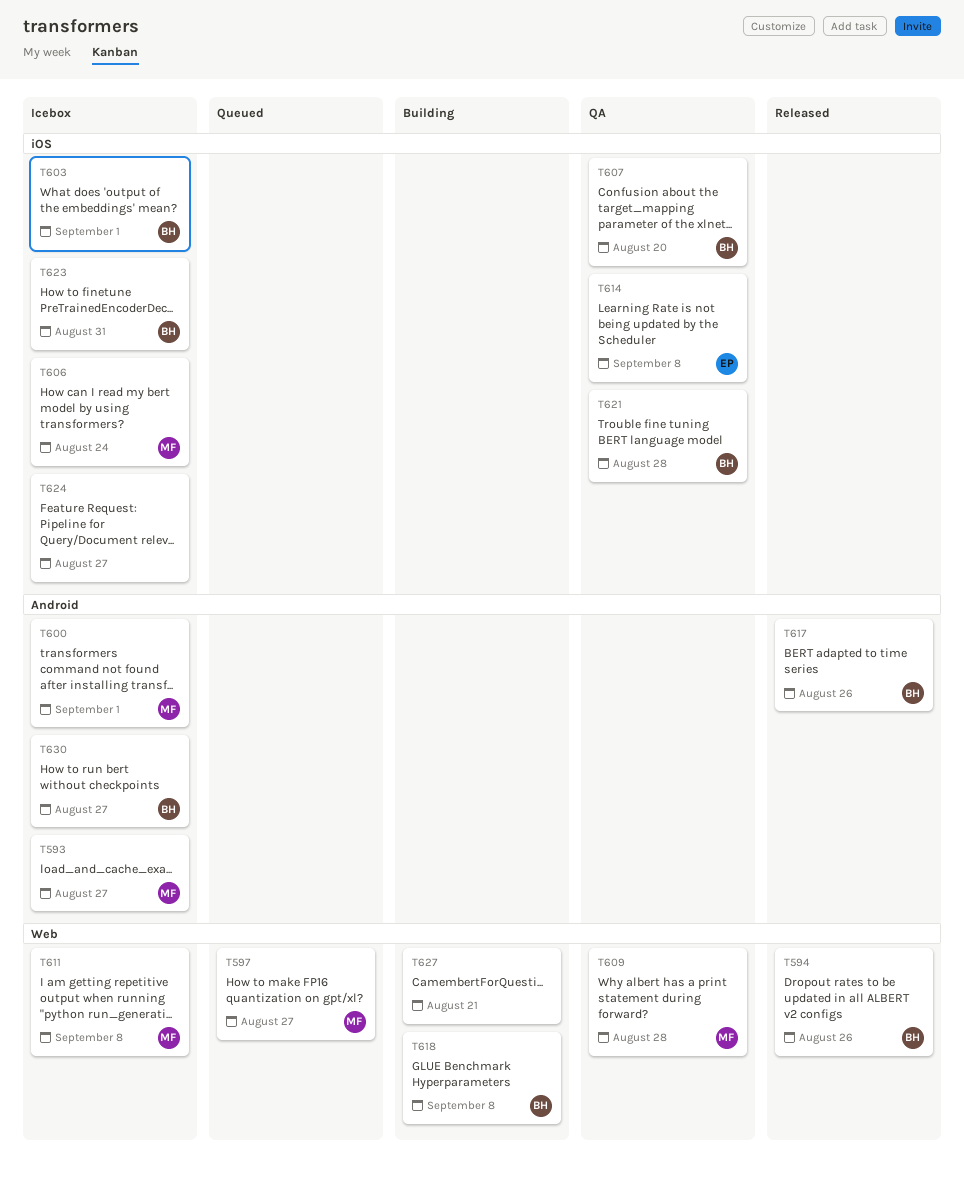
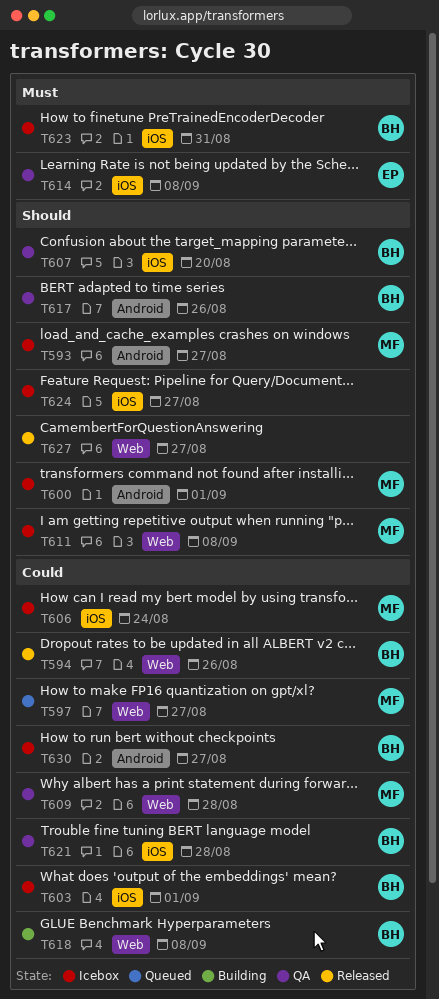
T617, status: Released -> QA
T627, status: Building -> Released
T627, due: Aug 21 -> Aug 27

